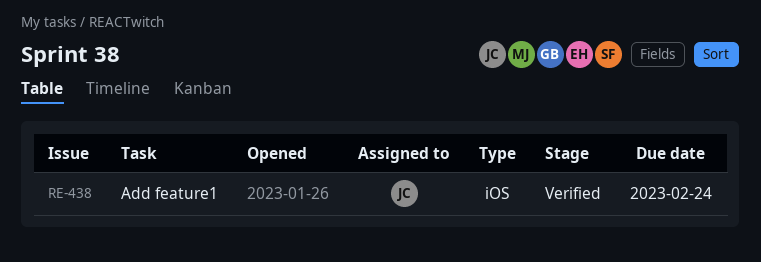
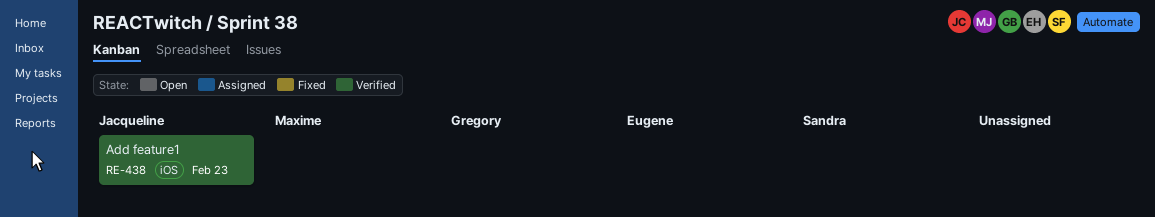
RE-438, due: Feb 24 -> Feb 23

